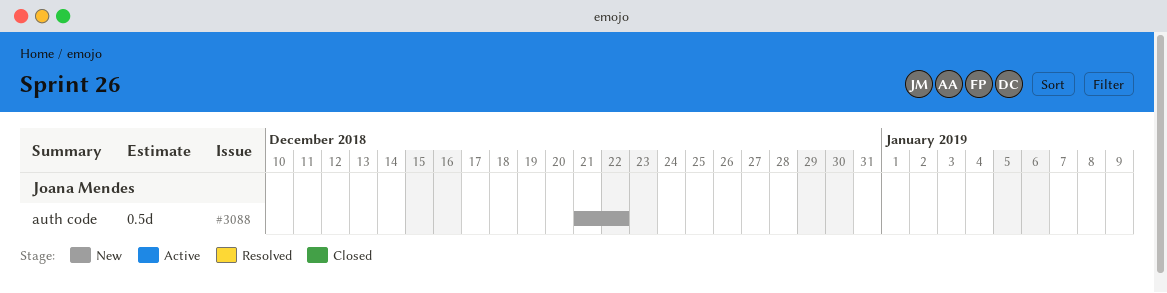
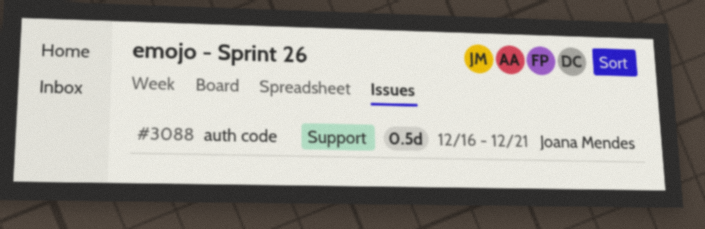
#3088, start: Dec 21 -> Dec 16
#3088, due: Dec 22 -> Dec 21

